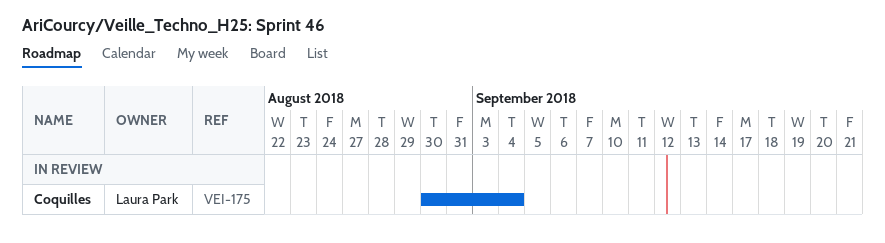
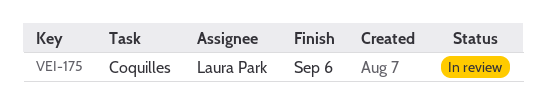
VEI-175, due: Sep 4 -> Sep 6

